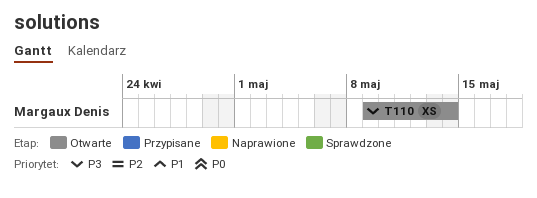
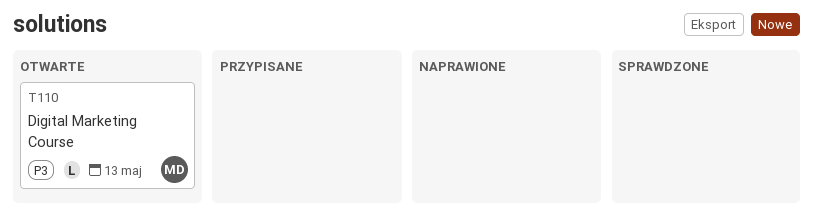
T110, estimate: XS -> L
T110, due: May 14 -> May 13

